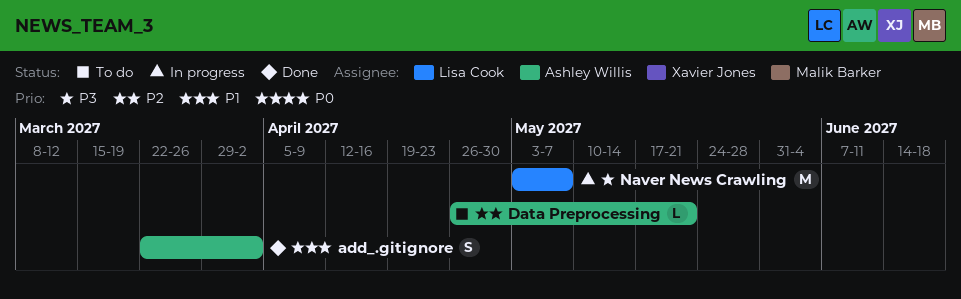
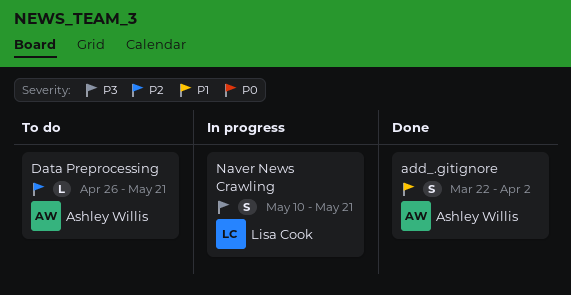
Naver News Crawling, estimate: M -> S
Naver News Crawling, start: May 3 -> May 10
Naver News Crawling, due: May 7 -> May 21

